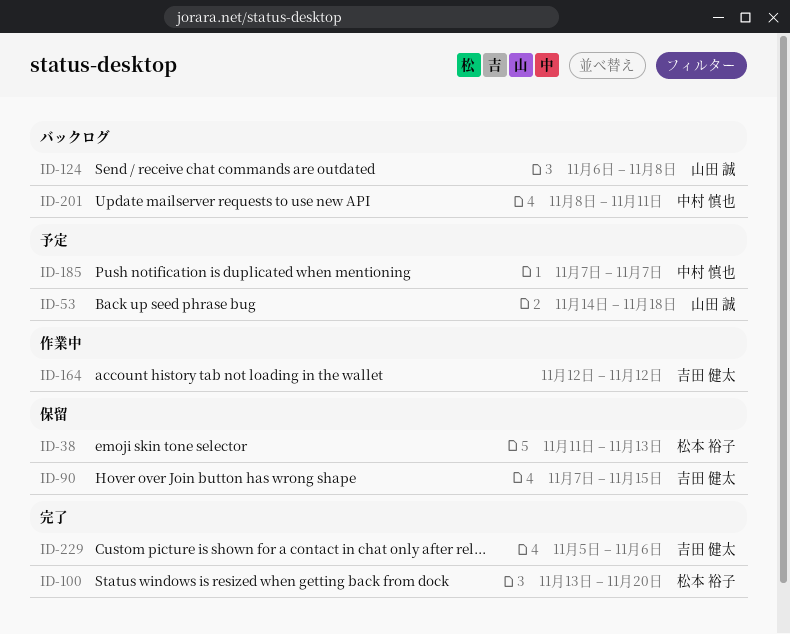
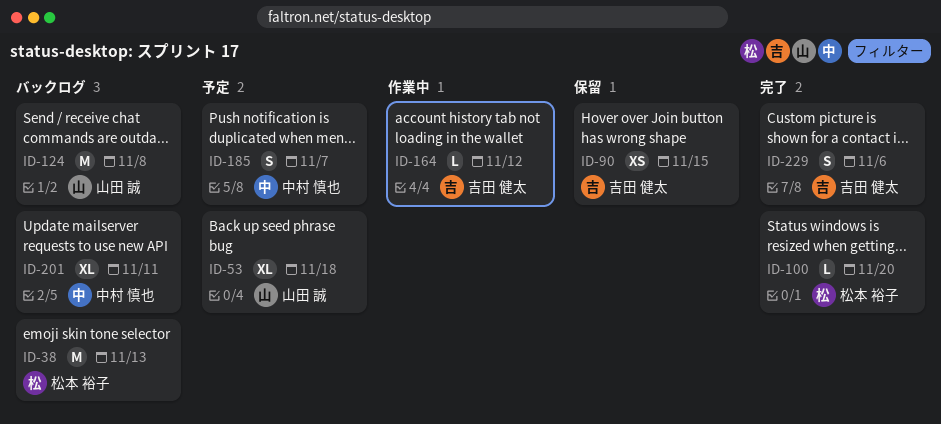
ID-38, status: 保留 -> バックログ

